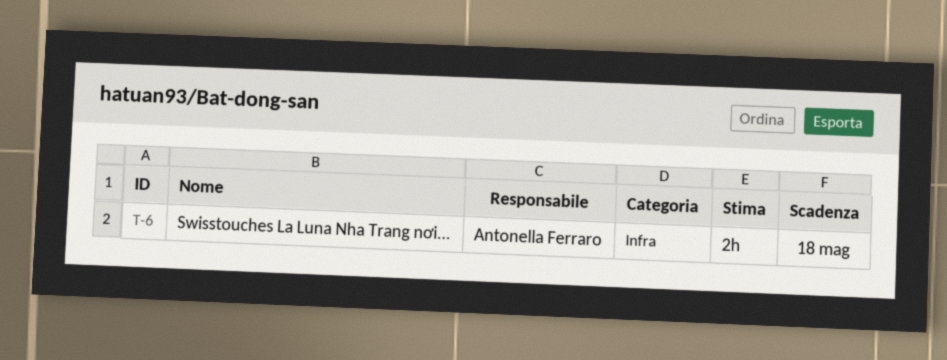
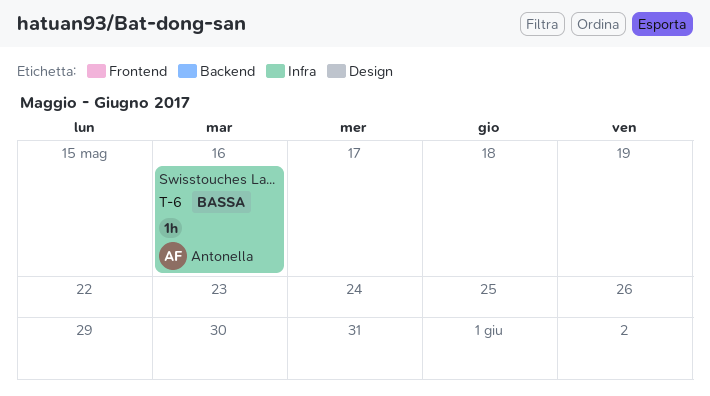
T-6, estimate: 2h -> 1h
T-6, due: May 18 -> May 16

